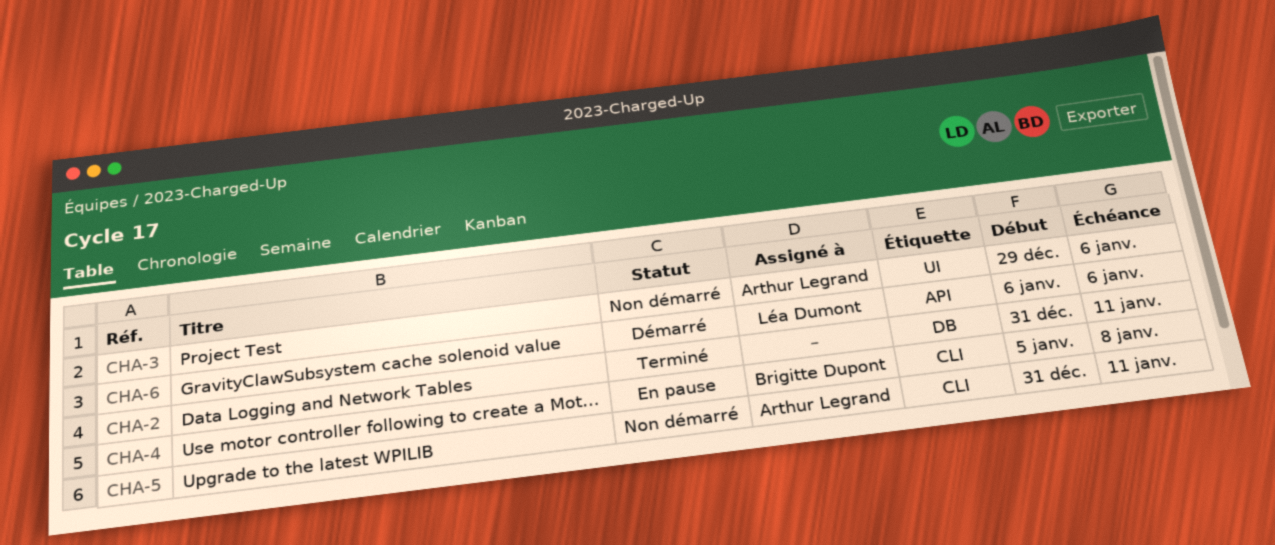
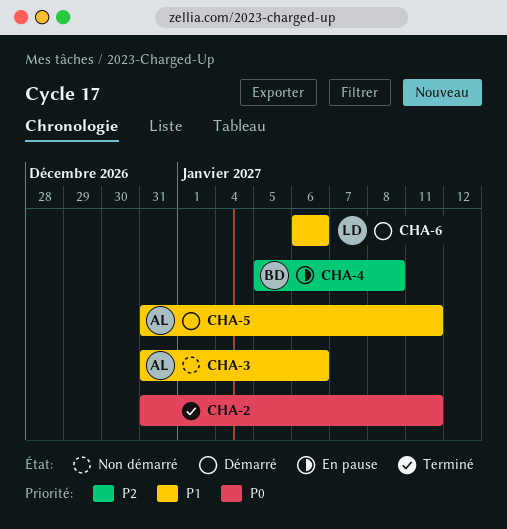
CHA-3, start: Dec 29 -> Dec 31
CHA-5, status: Non démarré -> Démarré

